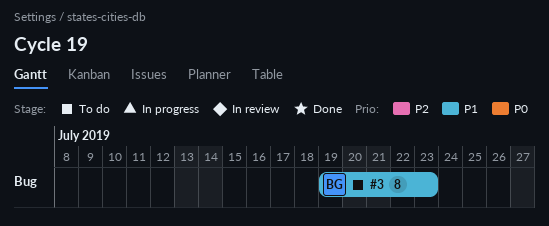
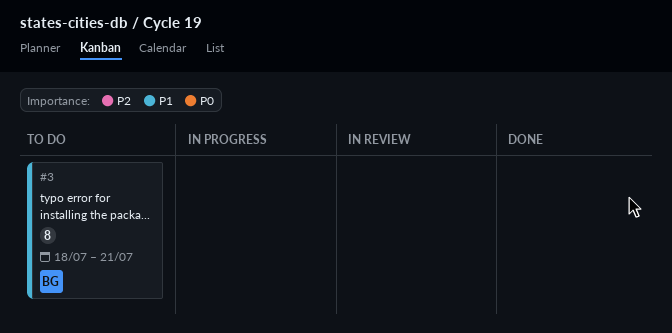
#3, start: Jul 19 -> Jul 18
#3, due: Jul 23 -> Jul 21

